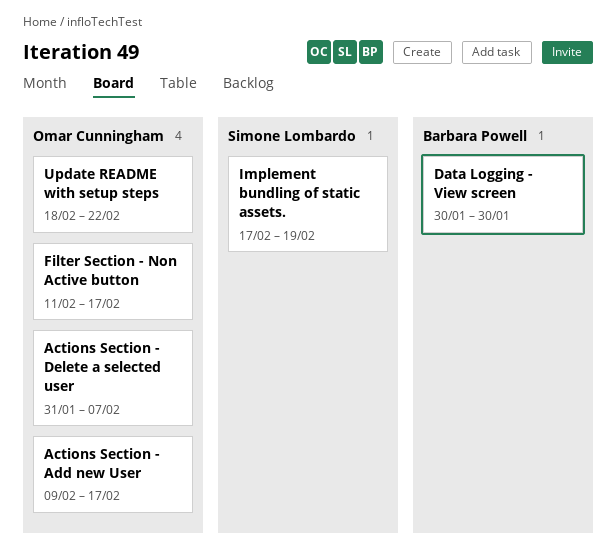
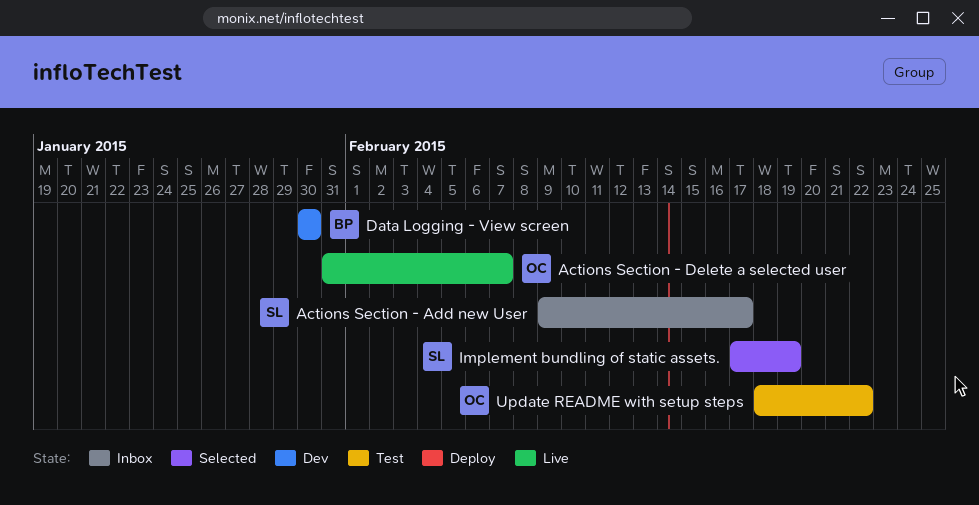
Actions Section - Add new User, owner: Omar Cunningham -> Simone Lombardo
Filter Section - Non Active button: present -> none

